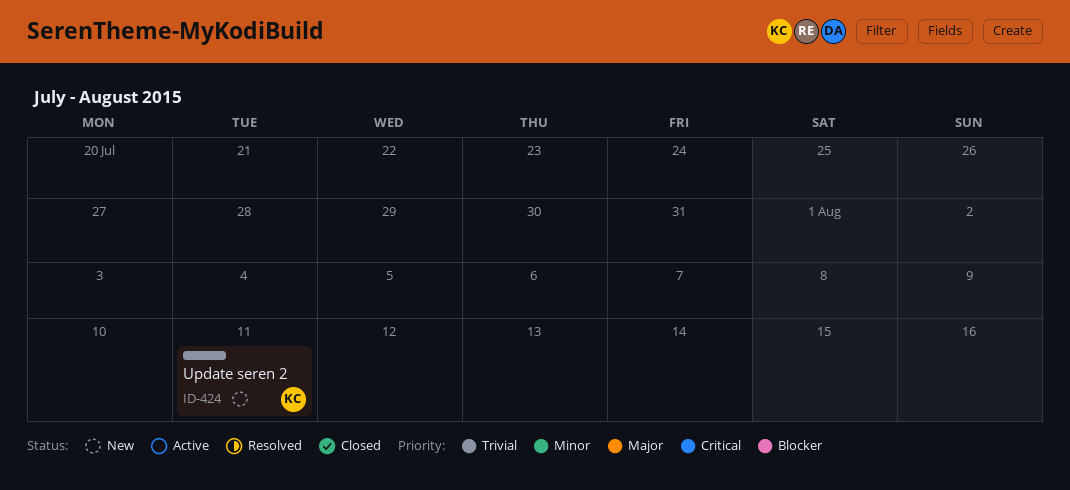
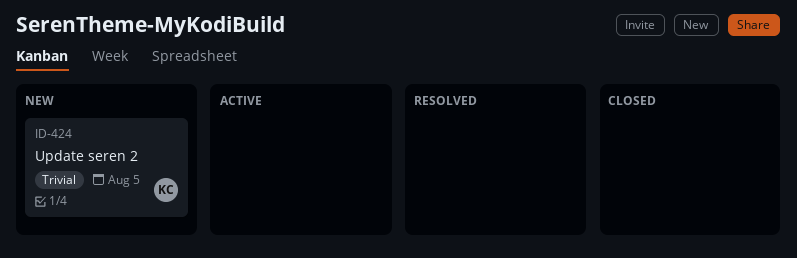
ID-424, due: Aug 11 -> Aug 5

